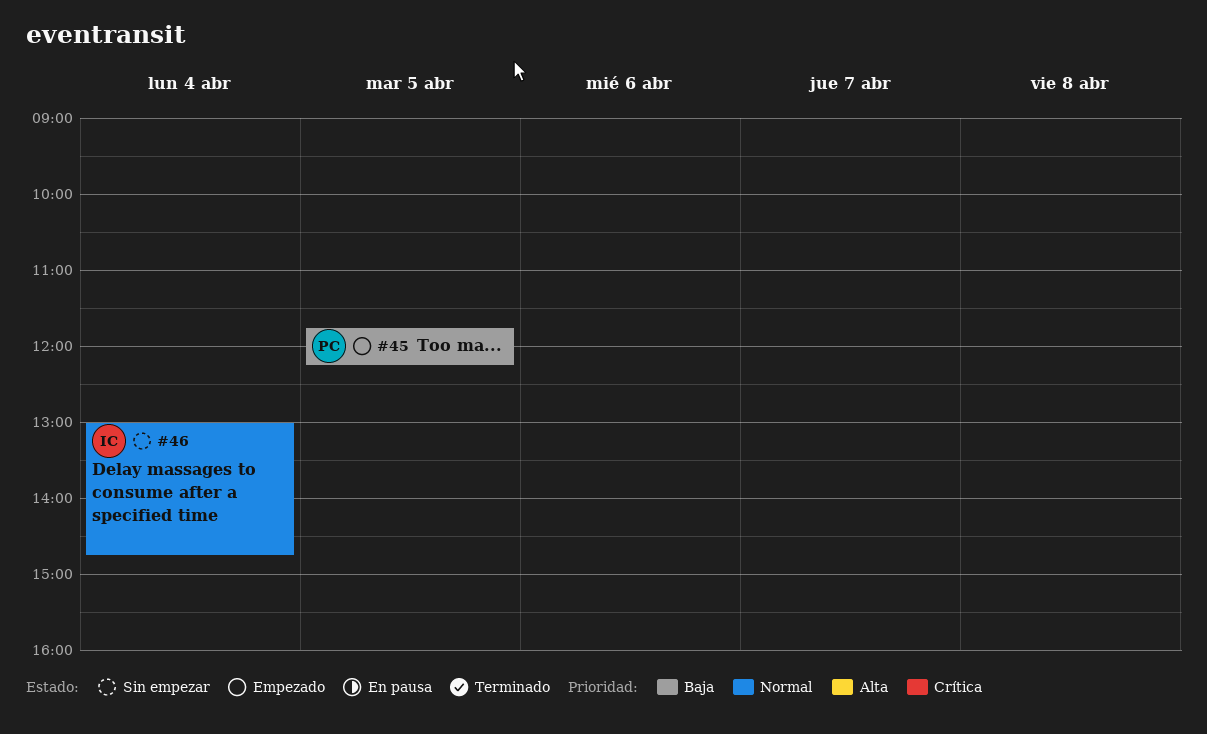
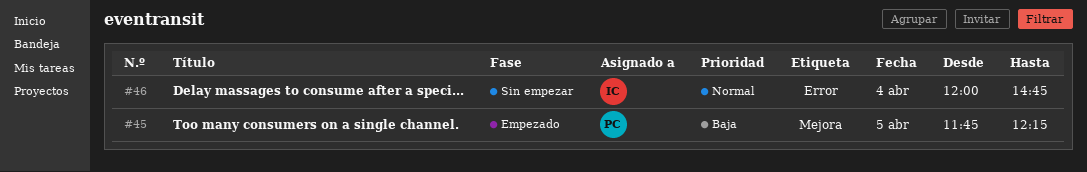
#46, begins: 13:00 -> 12:00

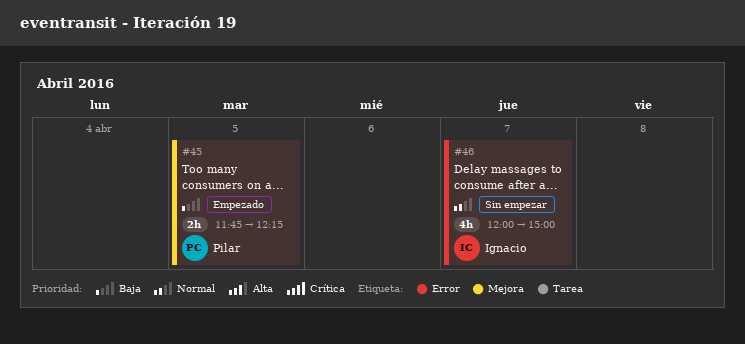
#46, day: Apr 4 -> Apr 7
#46, ends: 14:45 -> 15:00

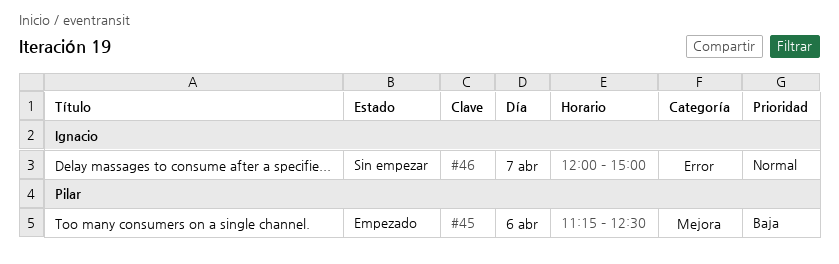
#45, day: Apr 5 -> Apr 6
#45, begins: 11:45 -> 11:15
#45, ends: 12:15 -> 12:30

